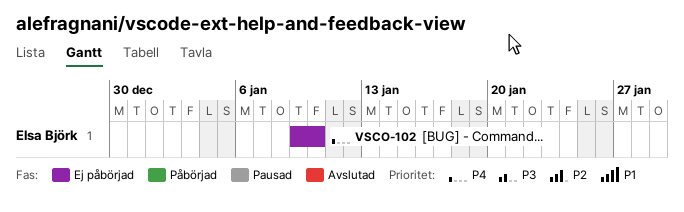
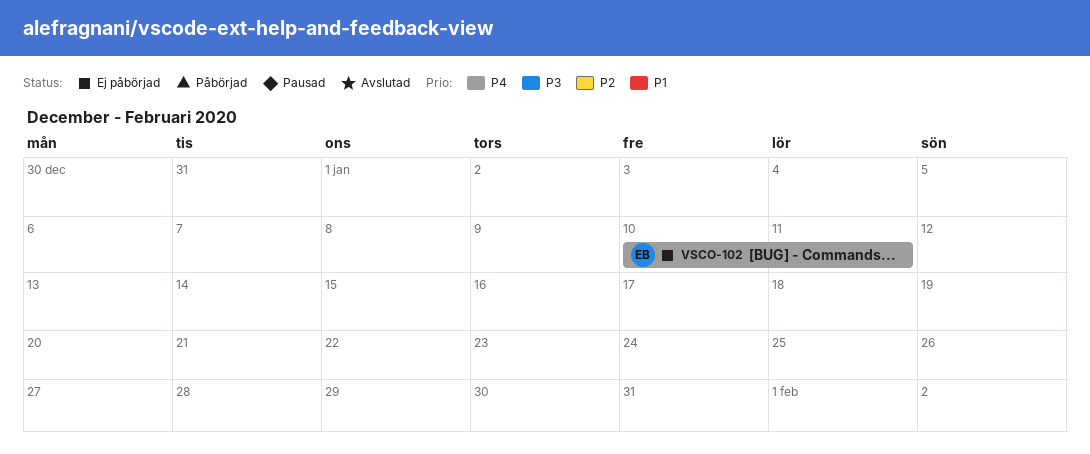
VSCO-102, start: Jan 9 -> Jan 10
VSCO-102, due: Jan 10 -> Jan 11

